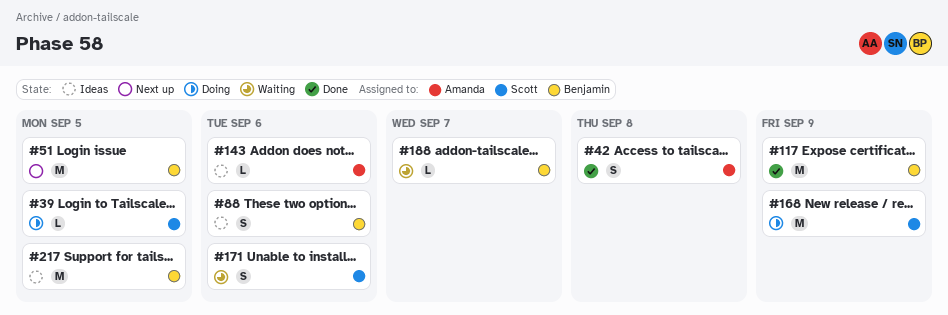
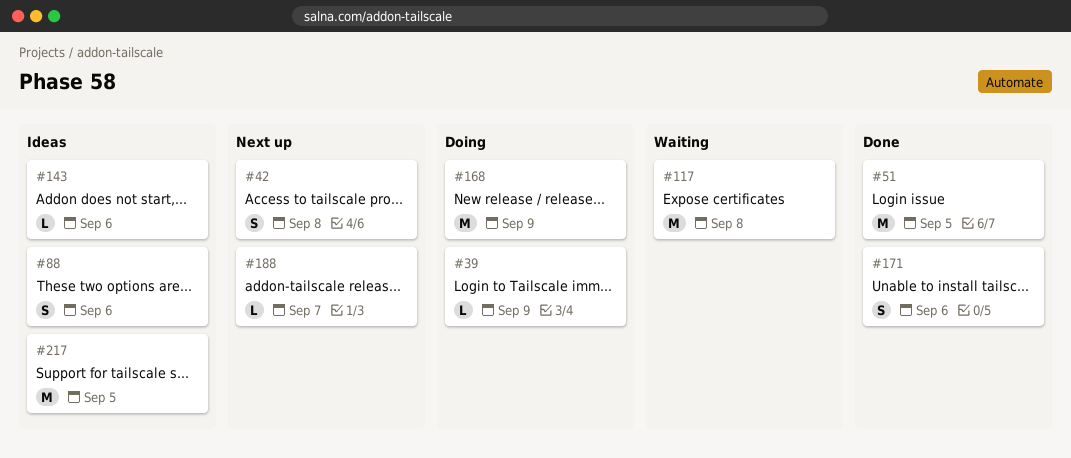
#39, due: Sep 5 -> Sep 9
#42, status: Done -> Next up
#51, status: Next up -> Done
#117, status: Done -> Waiting
#117, due: Sep 9 -> Sep 8
#171, status: Waiting -> Done
#188, status: Waiting -> Next up

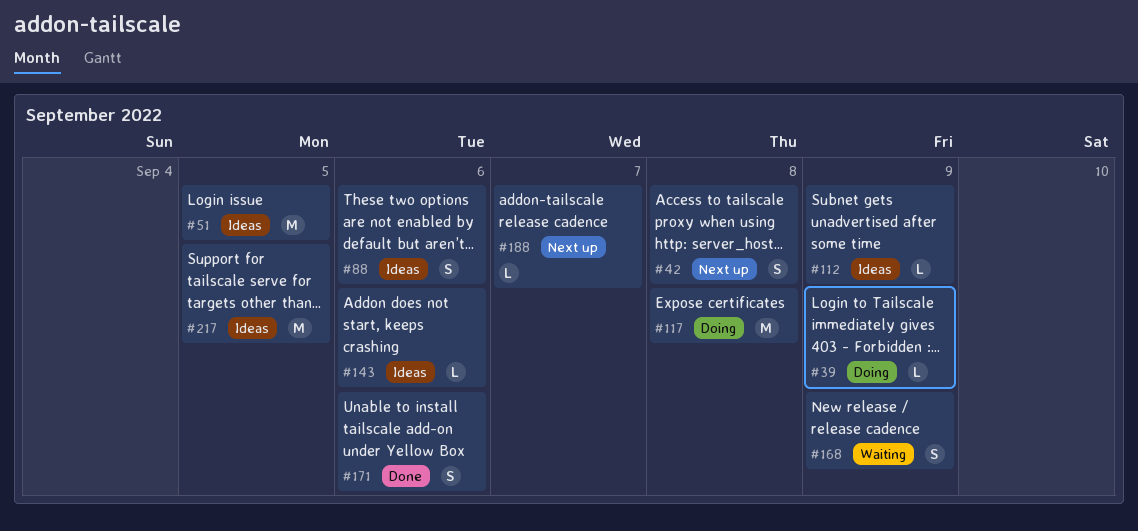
#51, status: Done -> Ideas
#112: none -> present
#117, status: Waiting -> Doing
#168, status: Doing -> Waiting
#168, estimate: M -> S

